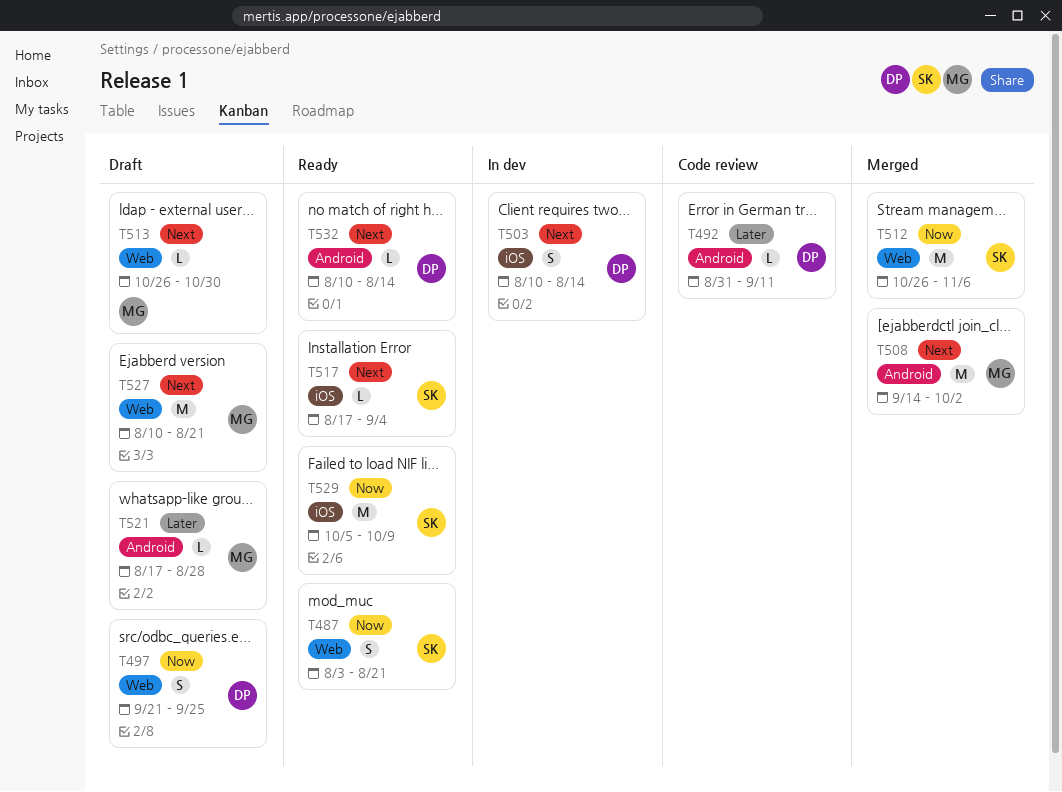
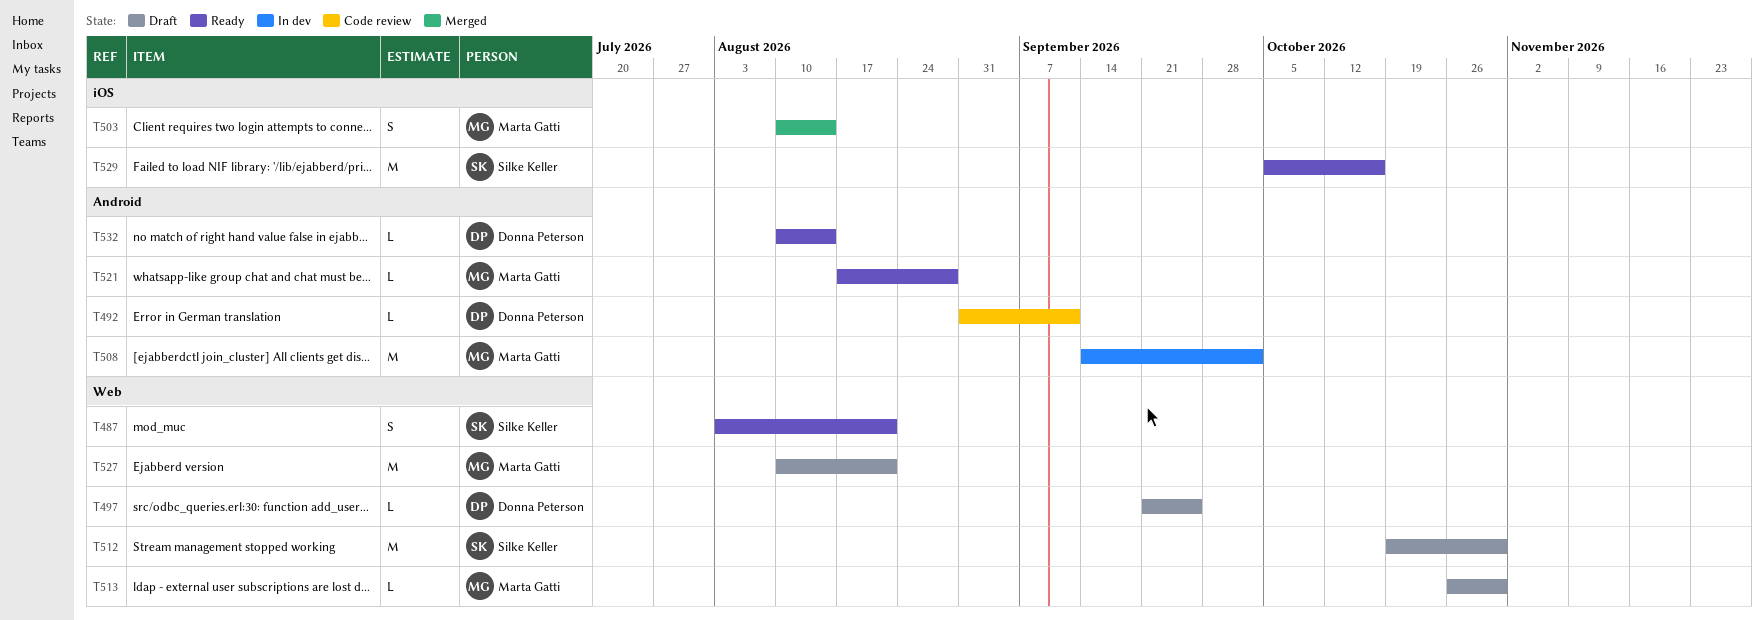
T497, estimate: S -> L
T503, status: In dev -> Merged
T503, owner: Donna Peterson -> Marta Gatti
T508, status: Merged -> In dev
T512, status: Merged -> Draft
T512, start: Oct 26 -> Oct 19
T512, due: Nov 6 -> Oct 30
T517: present -> none
T521, status: Draft -> Ready
T529, due: Oct 9 -> Oct 16

